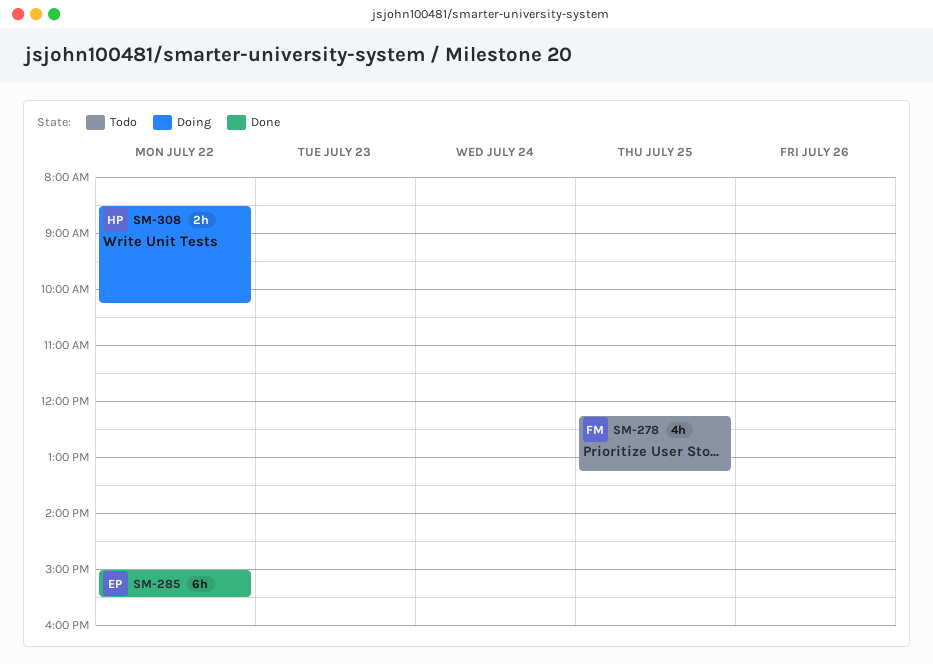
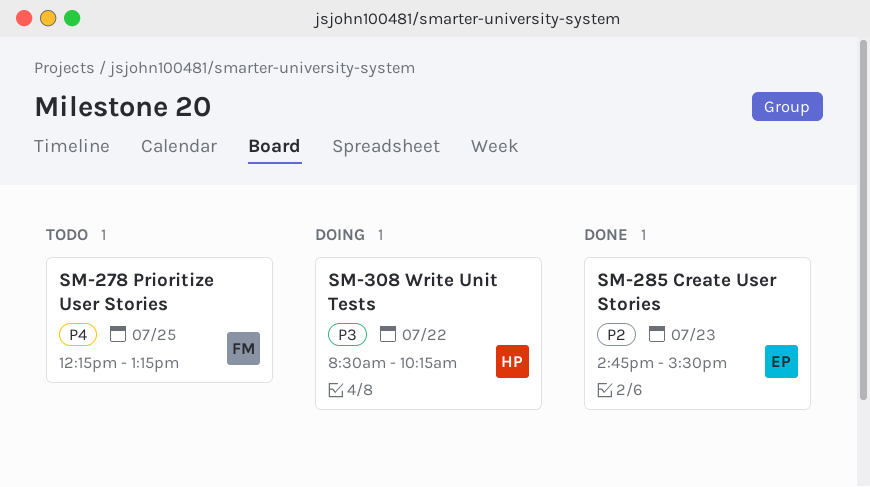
SM-285, day: Jul 22 -> Jul 23
SM-285, begins: 15:00 -> 14:45

